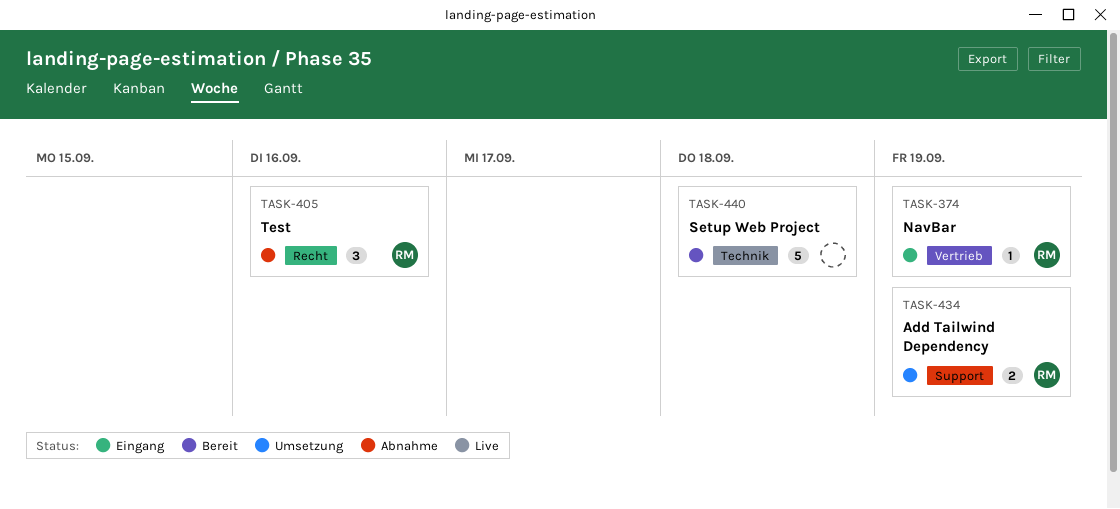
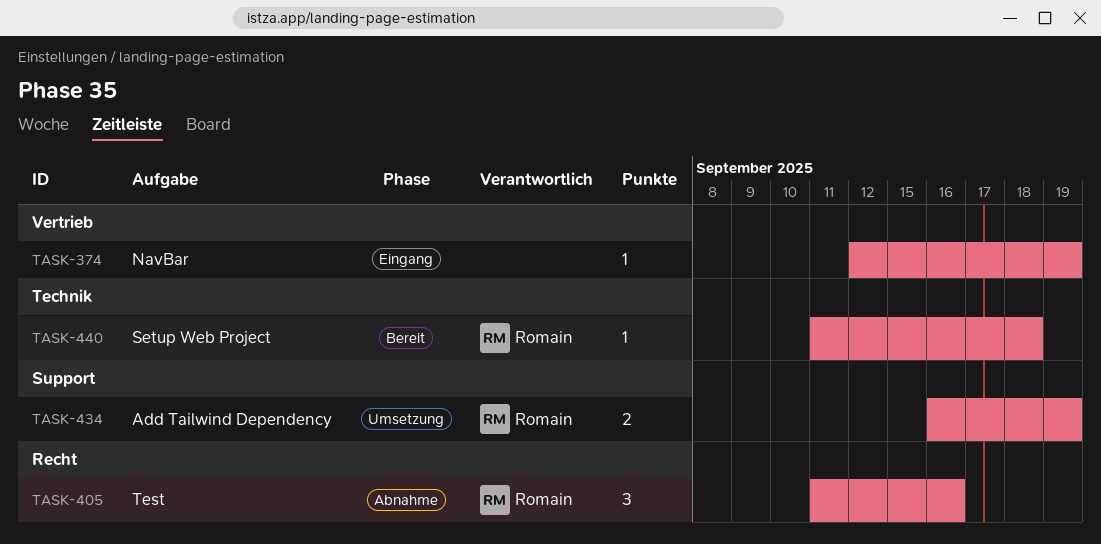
TASK-374, owner: Romain -> none
TASK-440, owner: none -> Romain
TASK-440, estimate: 5 -> 1

